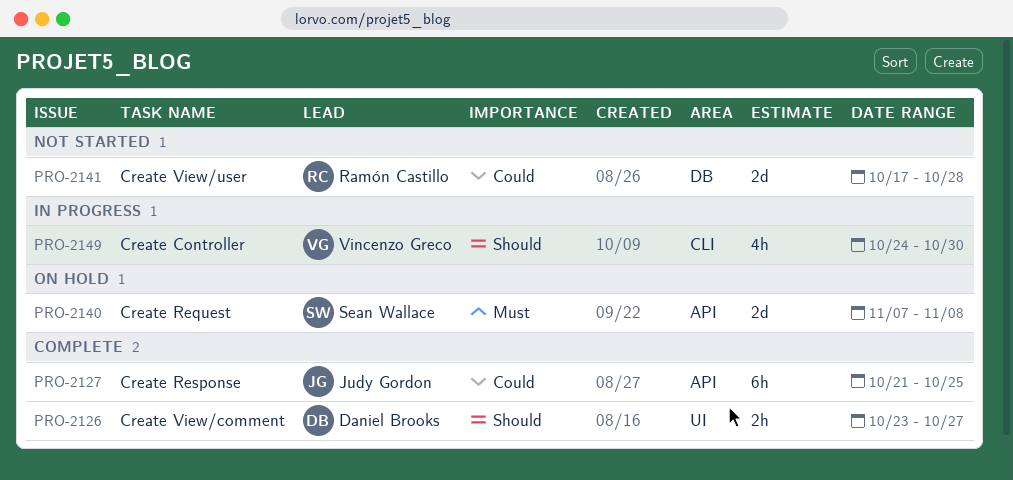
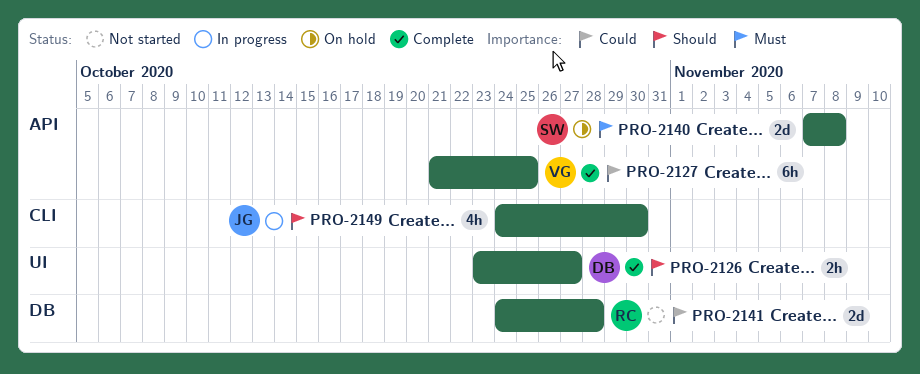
PRO-2127, owner: Judy Gordon -> Vincenzo Greco
PRO-2141, start: Oct 17 -> Oct 24
PRO-2149, owner: Vincenzo Greco -> Judy Gordon

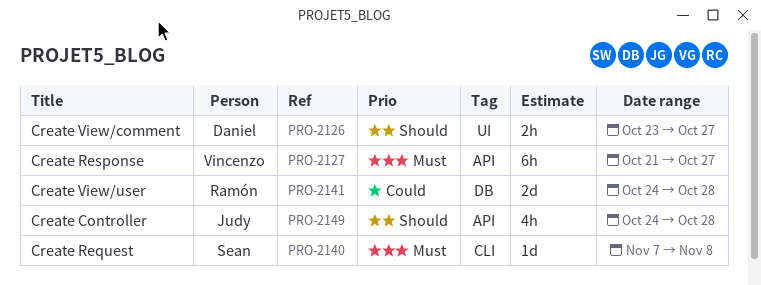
PRO-2127, priority: Could -> Must
PRO-2127, due: Oct 25 -> Oct 27
PRO-2140, label: API -> CLI
PRO-2140, estimate: 2d -> 1d
PRO-2149, label: CLI -> API
PRO-2149, due: Oct 30 -> Oct 28

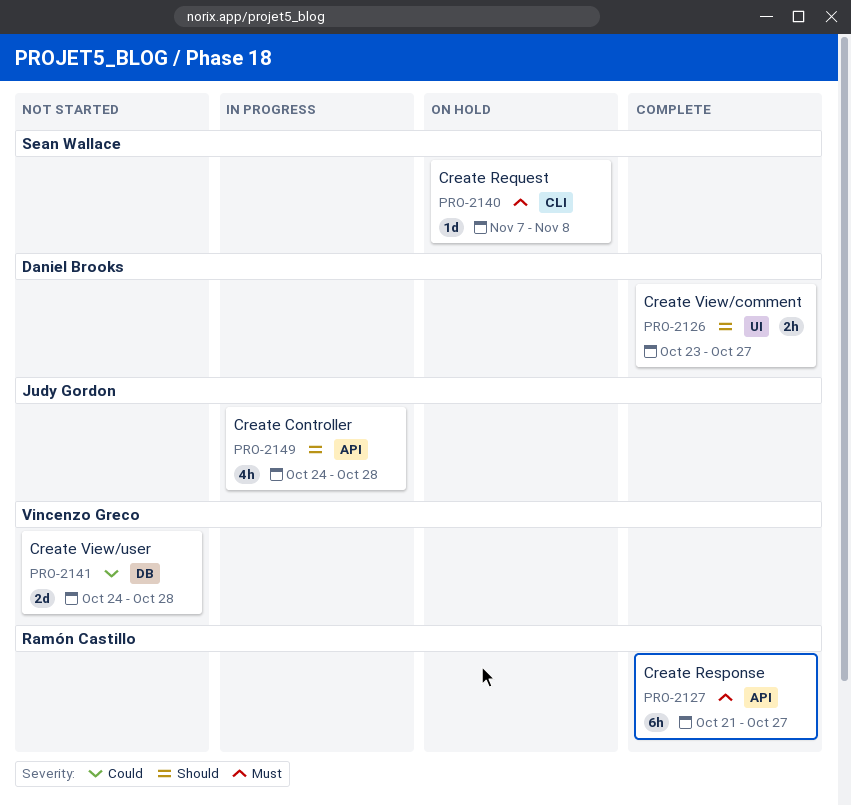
PRO-2127, owner: Vincenzo Greco -> Ramón Castillo
PRO-2141, owner: Ramón Castillo -> Vincenzo Greco

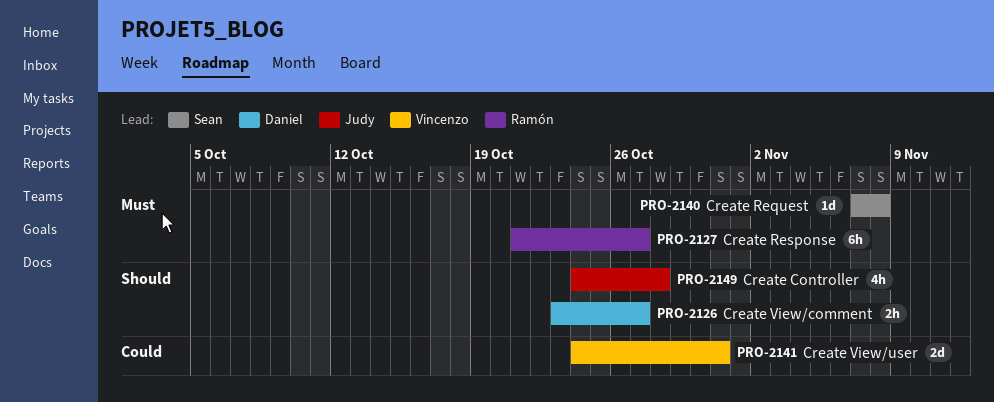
PRO-2141, due: Oct 28 -> Oct 31

